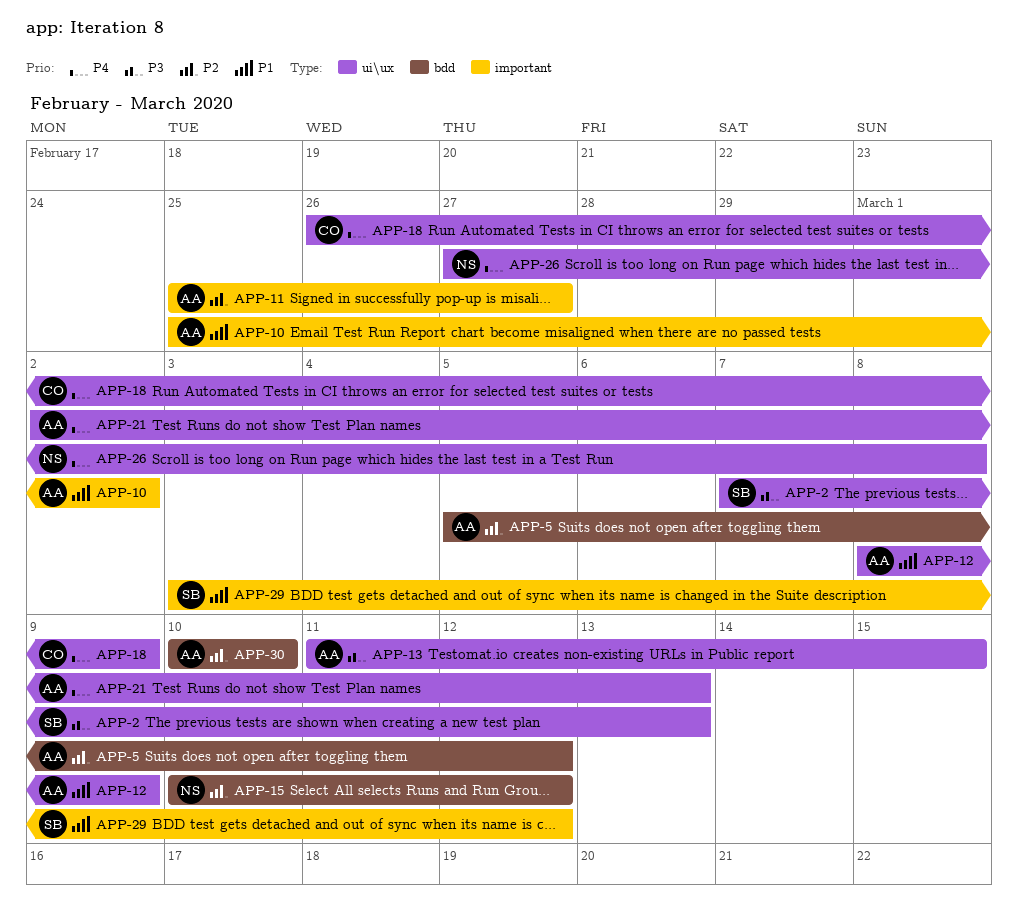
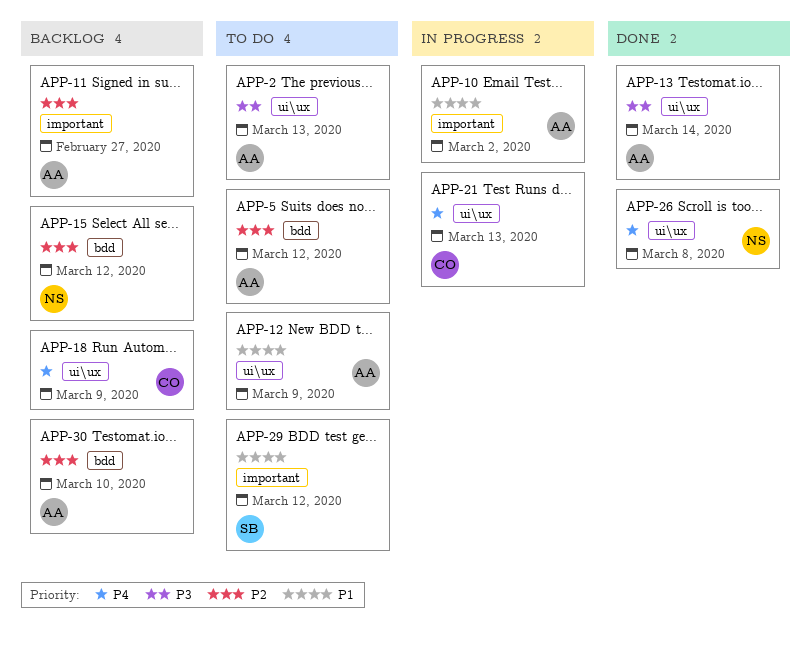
APP-2, owner: SB -> AA
APP-13, due: Mar 15 -> Mar 14
APP-21, owner: AA -> CO

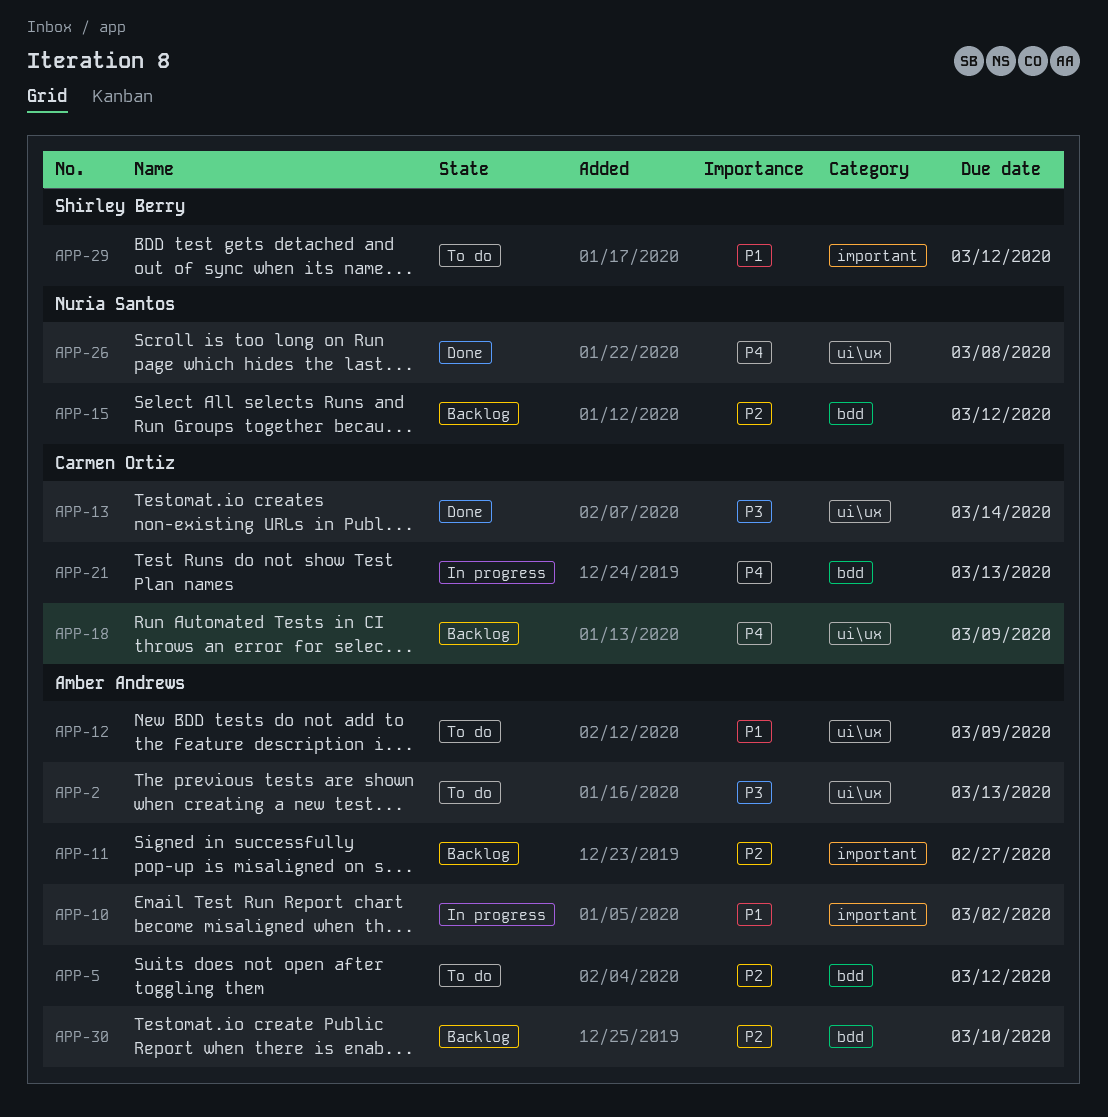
APP-13, owner: Amber Andrews -> Carmen Ortiz
APP-21, label: ui\ux -> bdd

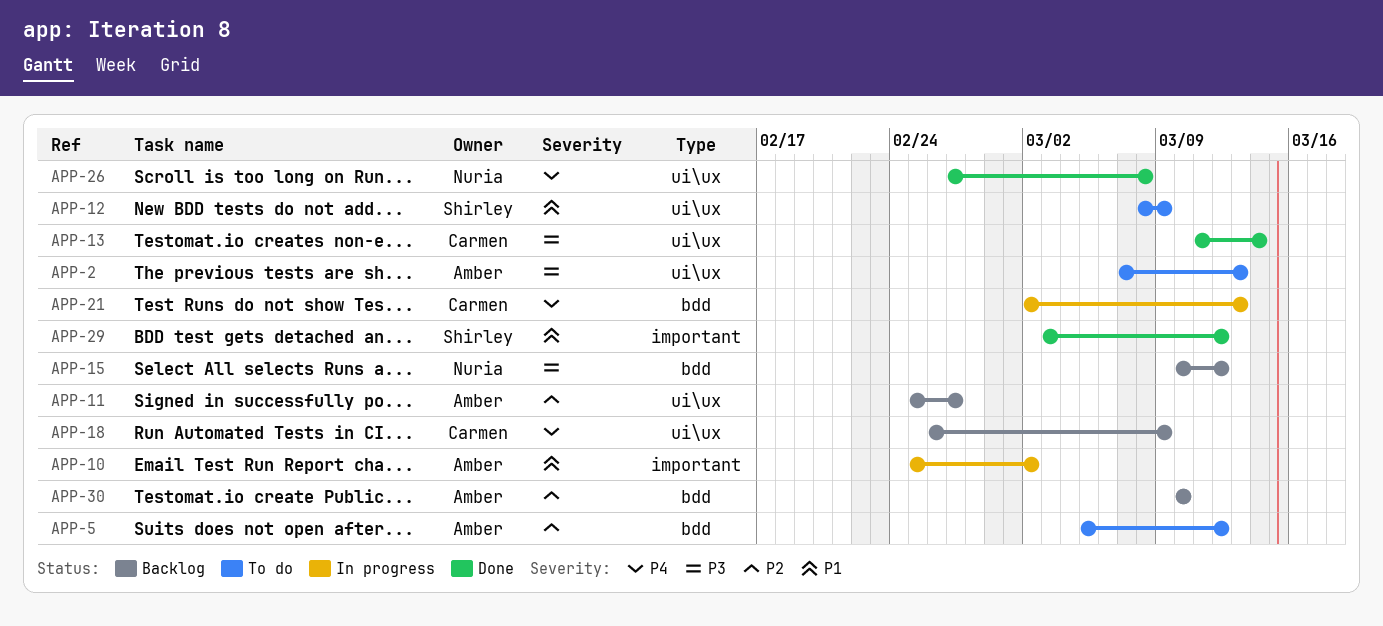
APP-11, label: important -> ui\ux
APP-12, owner: Amber Andrews -> Shirley Berry
APP-15, priority: P2 -> P3
APP-29, status: To do -> Done

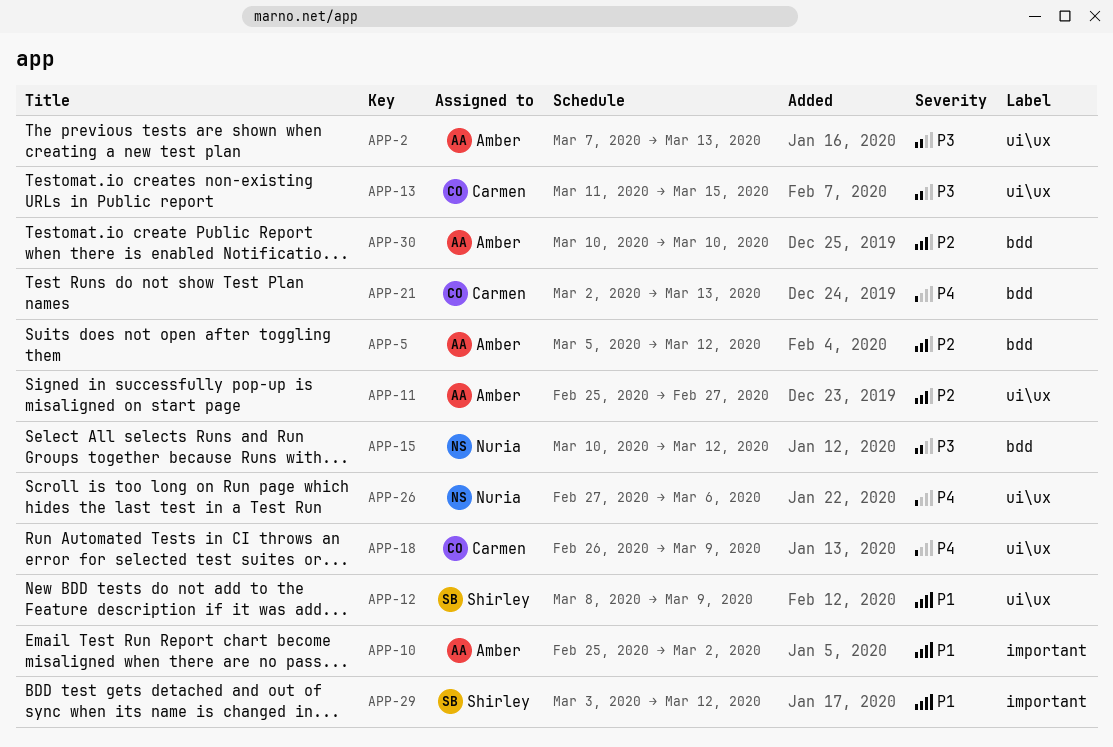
APP-13, due: Mar 14 -> Mar 15
APP-26, due: Mar 8 -> Mar 6

